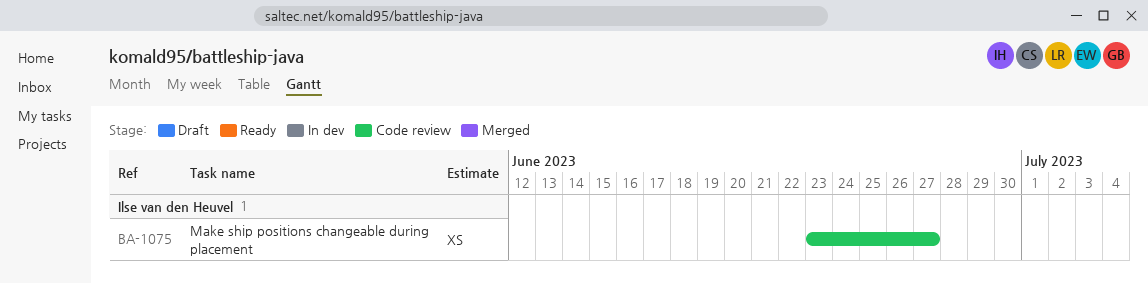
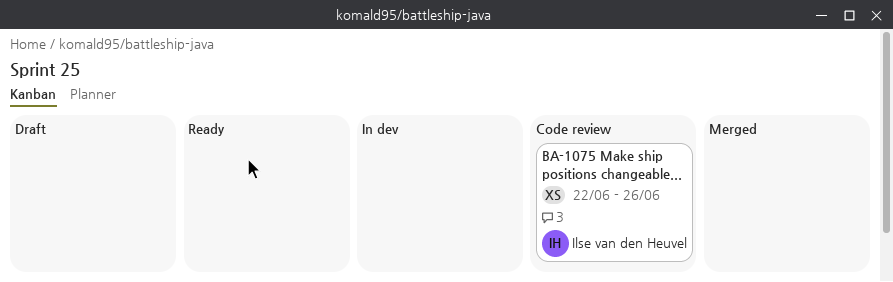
BA-1075, start: Jun 23 -> Jun 22
BA-1075, due: Jun 27 -> Jun 26

